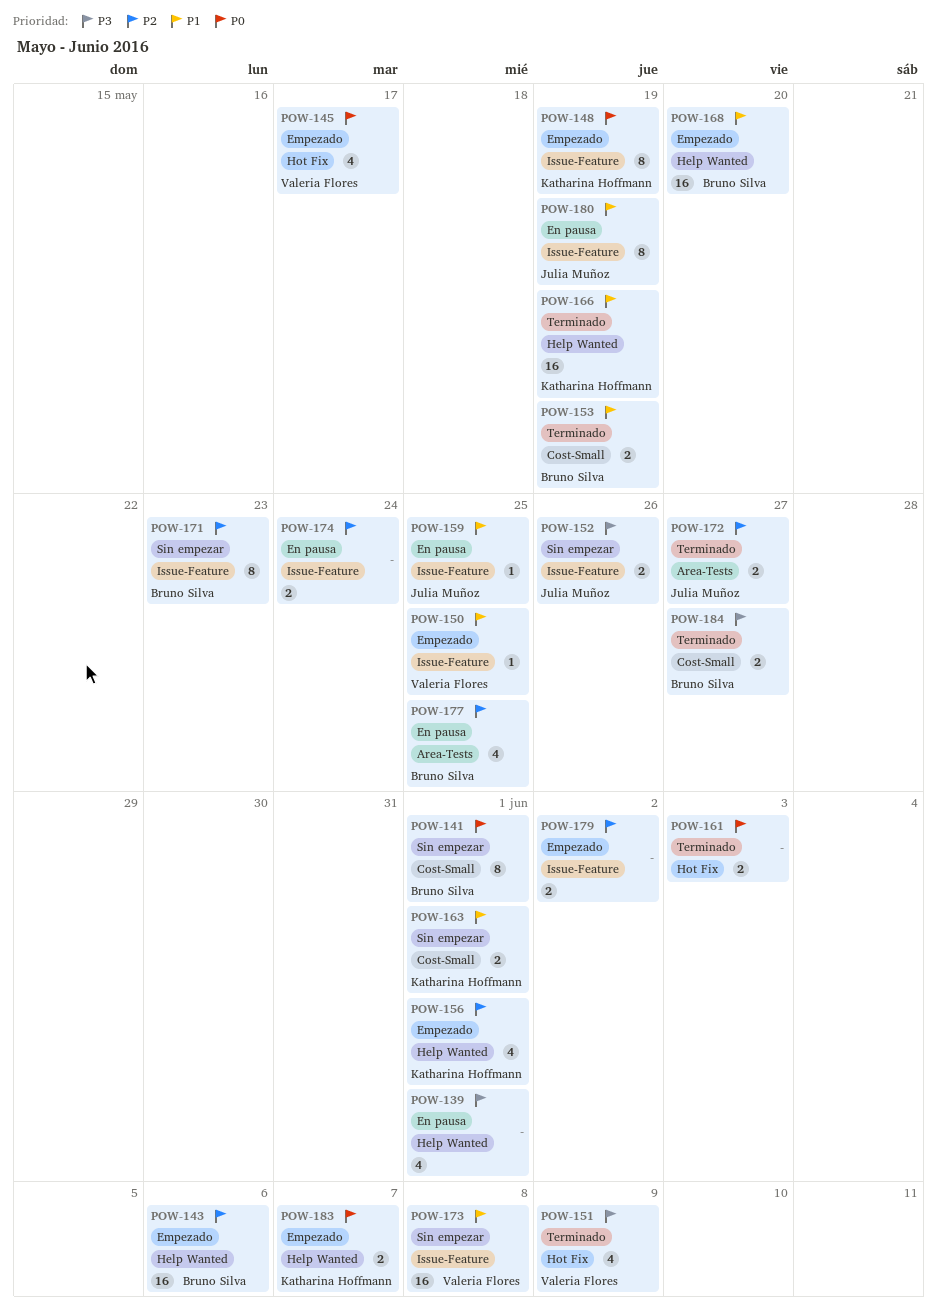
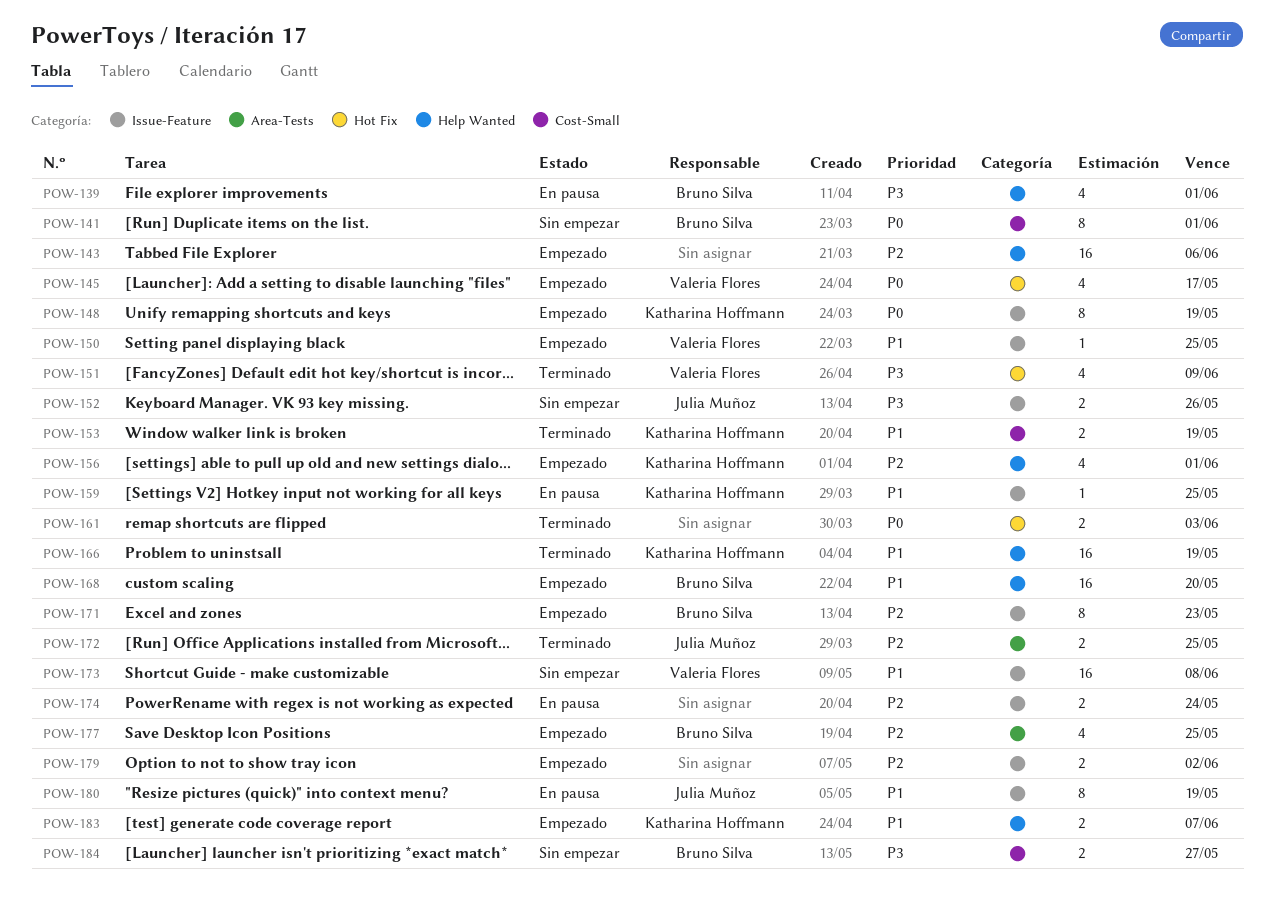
POW-139, owner: none -> Bruno Silva
POW-143, owner: Bruno Silva -> none
POW-153, owner: Bruno Silva -> Katharina Hoffmann
POW-159, owner: Julia Muñoz -> Katharina Hoffmann
POW-163: present -> none
POW-171, status: Sin empezar -> Empezado
POW-172, due: May 27 -> May 25
POW-177, status: En pausa -> Empezado
POW-183, priority: P0 -> P1
POW-184, status: Terminado -> Sin empezar

